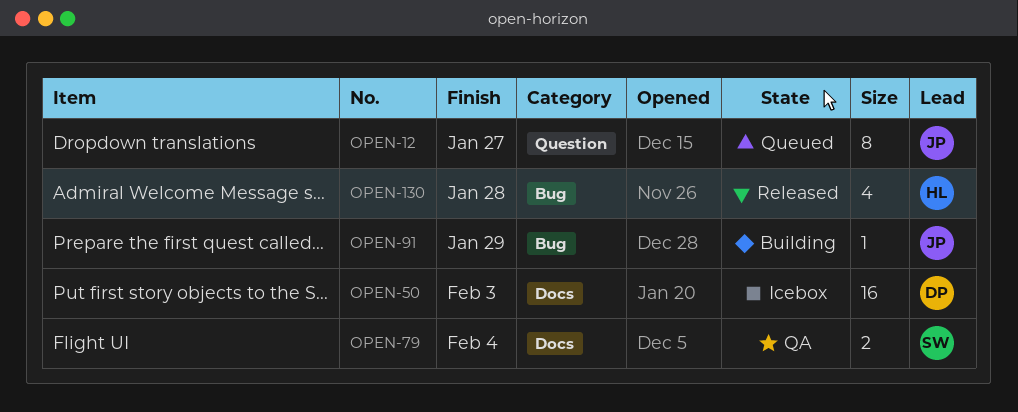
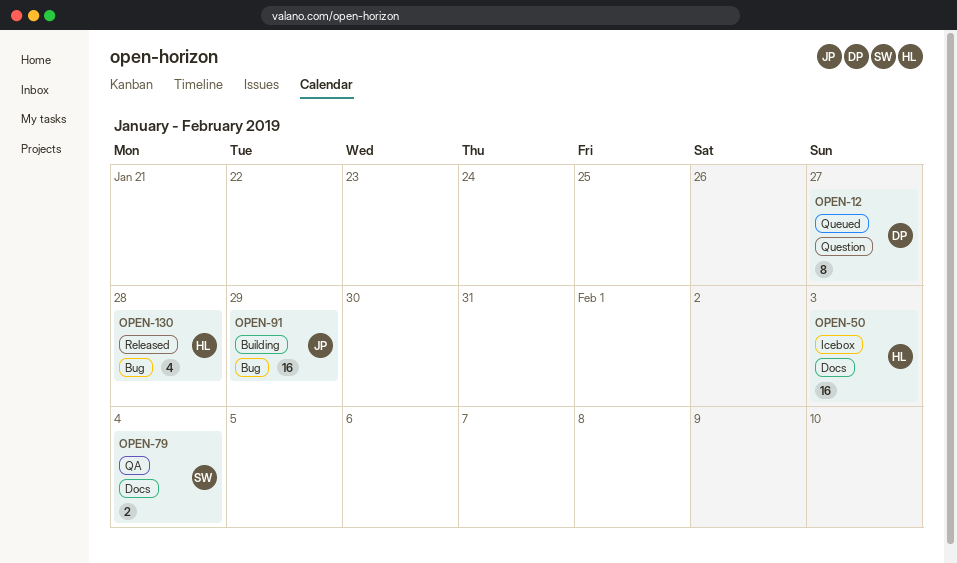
OPEN-12, owner: JP -> DP
OPEN-50, owner: DP -> HL
OPEN-91, estimate: 1 -> 16

